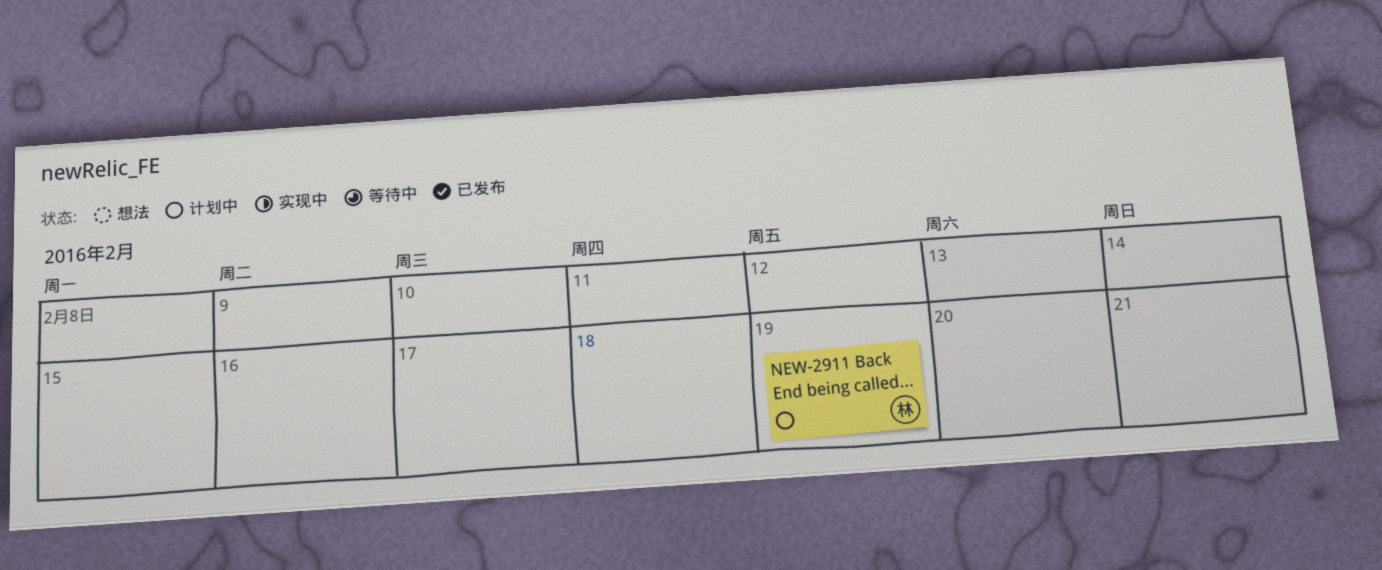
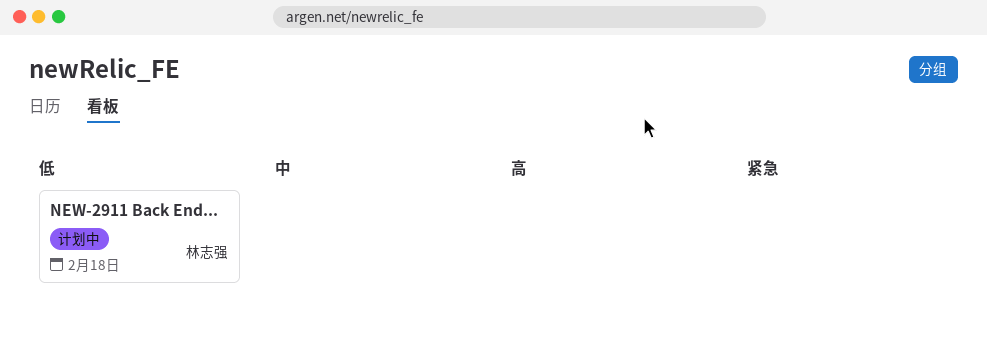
NEW-2911, due: Feb 19 -> Feb 18

